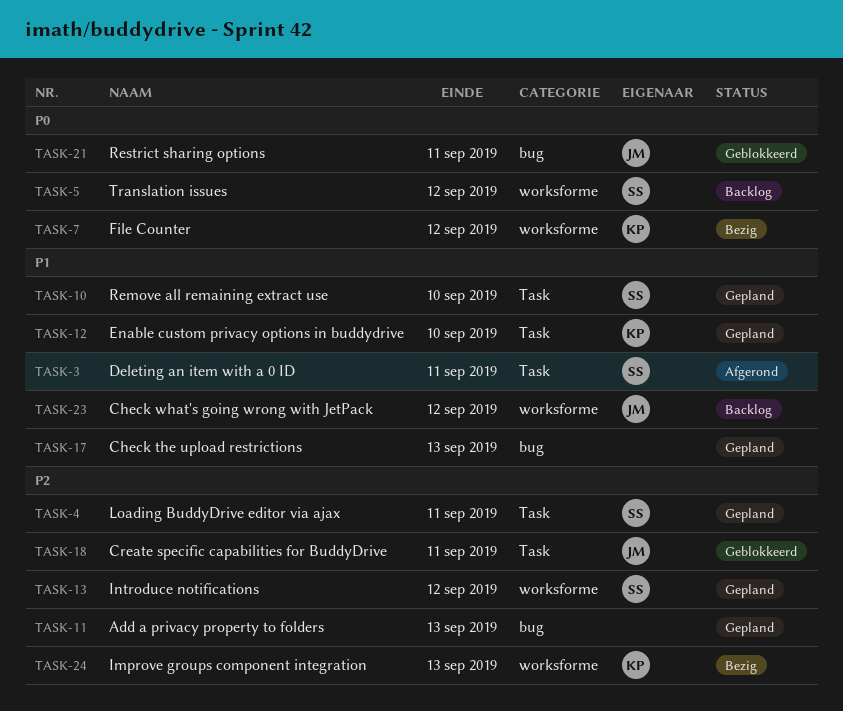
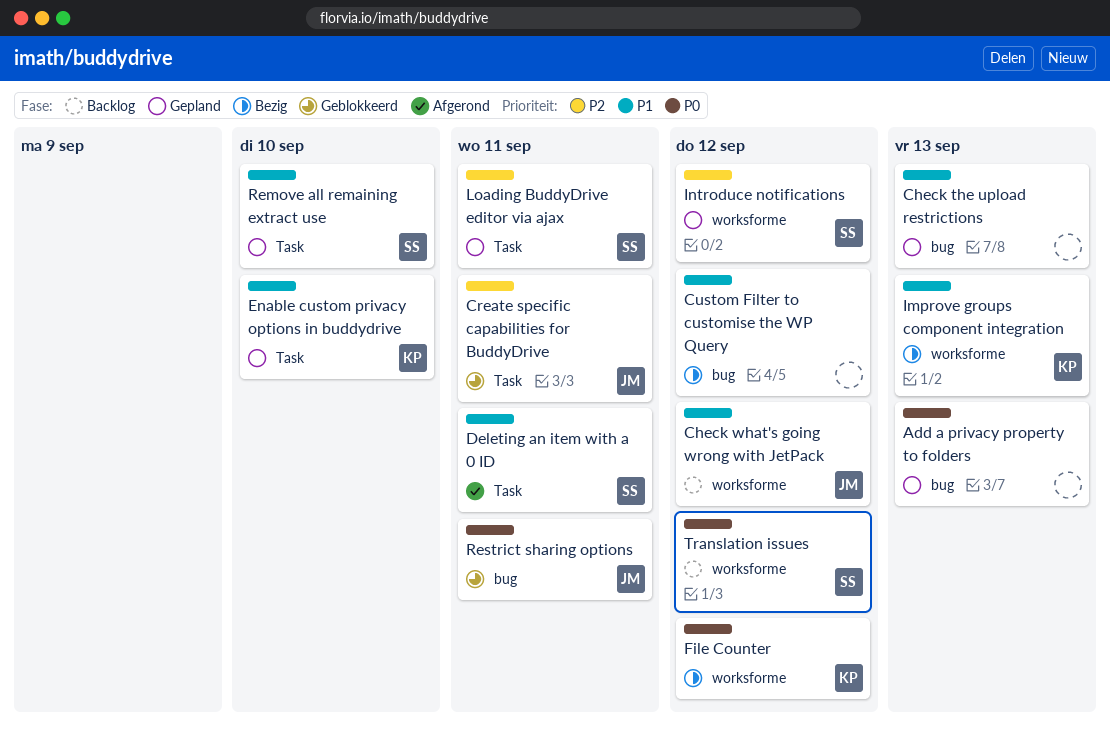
Add a privacy property to folders, priority: P2 -> P0
Custom Filter to customise the WP Query: none -> present
Improve groups component integration, priority: P2 -> P1

